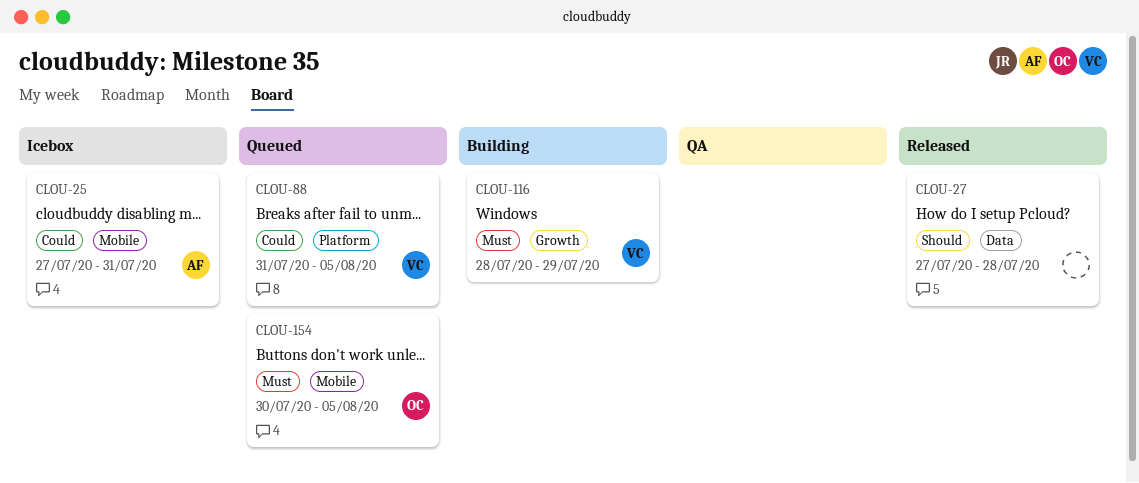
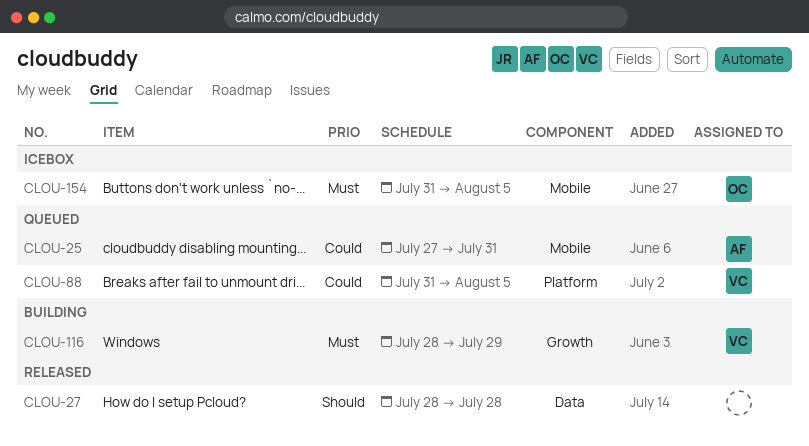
CLOU-25, status: Icebox -> Queued
CLOU-27, start: Jul 27 -> Jul 28
CLOU-154, status: Queued -> Icebox
CLOU-154, start: Jul 30 -> Jul 31

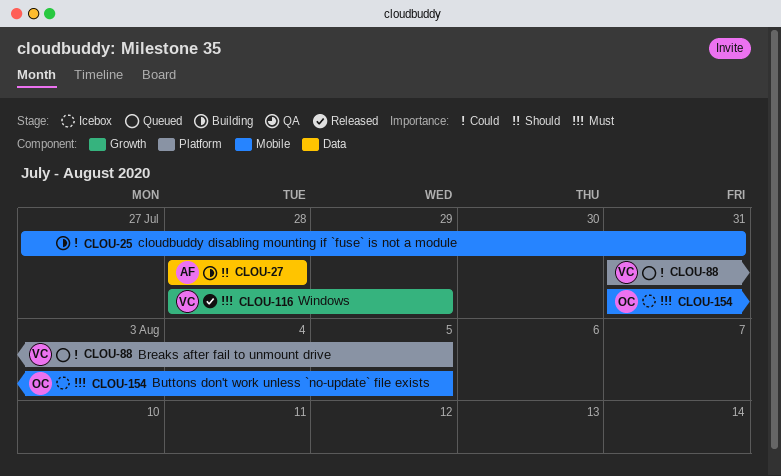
CLOU-25, status: Queued -> Building
CLOU-25, owner: AF -> none
CLOU-27, status: Released -> Building
CLOU-27, owner: none -> AF
CLOU-116, status: Building -> Released

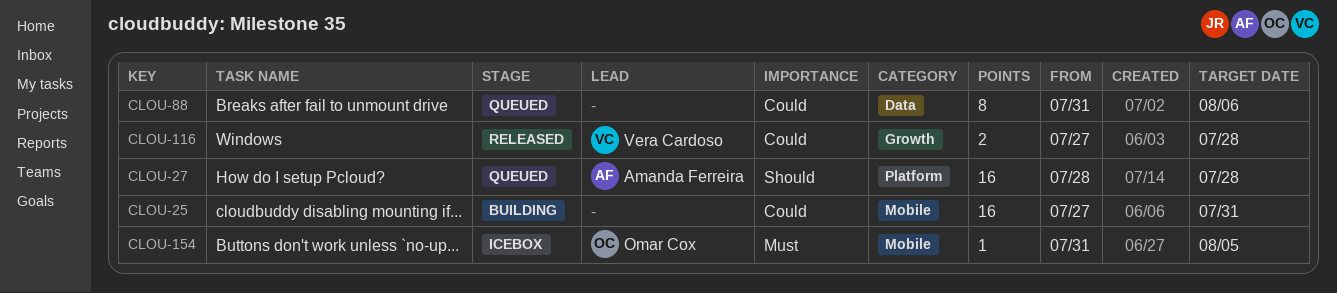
CLOU-27, status: Building -> Queued
CLOU-27, label: Data -> Platform
CLOU-88, owner: Vera Cardoso -> none
CLOU-88, label: Platform -> Data
CLOU-88, due: Aug 5 -> Aug 6
CLOU-116, priority: Must -> Could
CLOU-116, start: Jul 28 -> Jul 27
CLOU-116, due: Jul 29 -> Jul 28

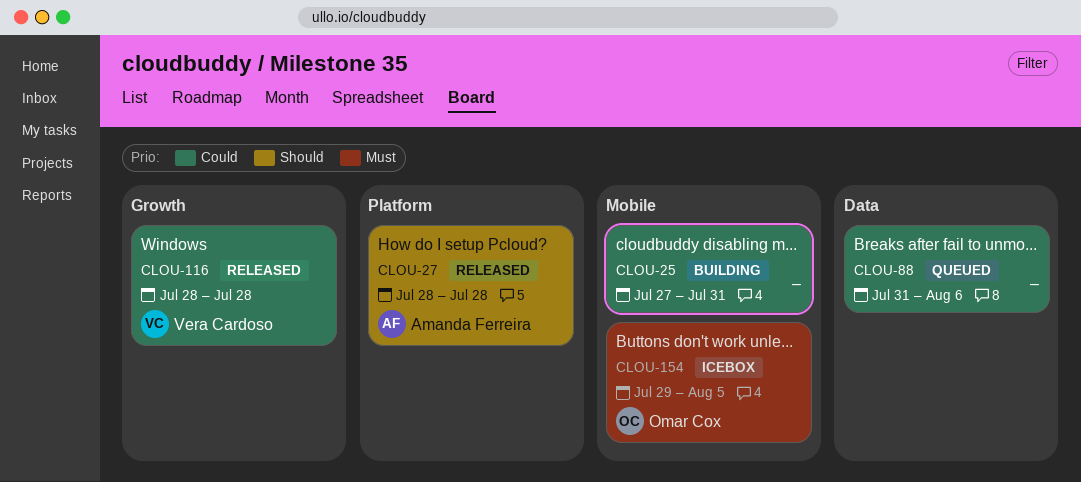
CLOU-27, status: Queued -> Released
CLOU-116, start: Jul 27 -> Jul 28
CLOU-154, start: Jul 31 -> Jul 29

